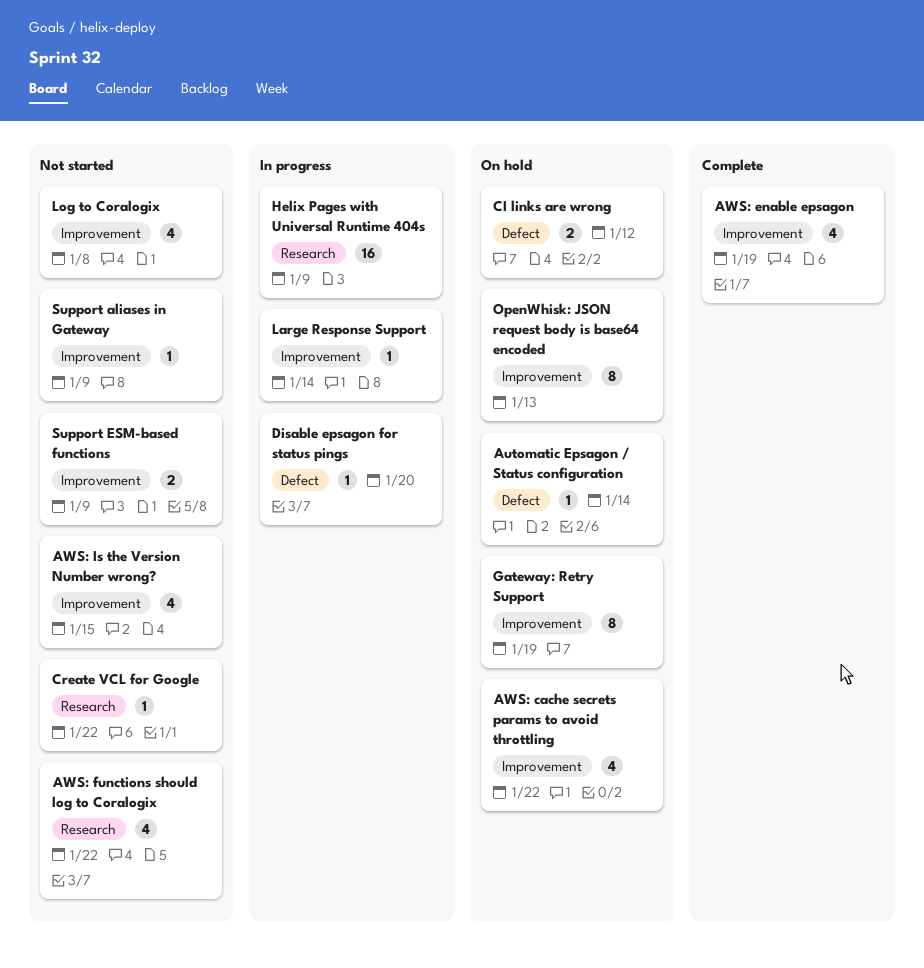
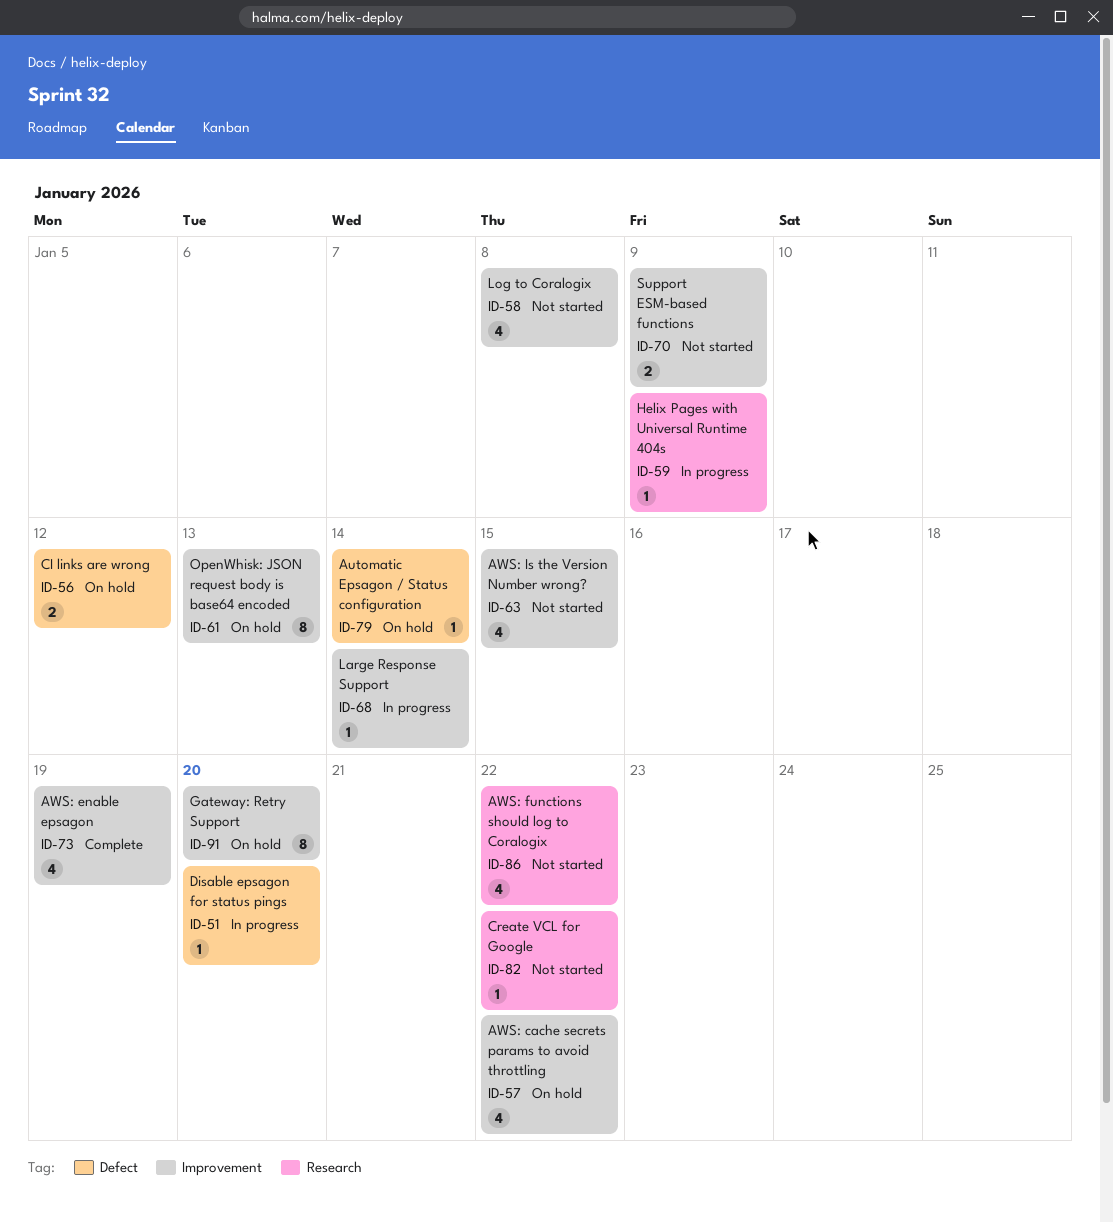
Gateway: Retry Support, due: Jan 19 -> Jan 20
Helix Pages with Universal Runtime 404s, estimate: 16 -> 1
Support aliases in Gateway: present -> none

